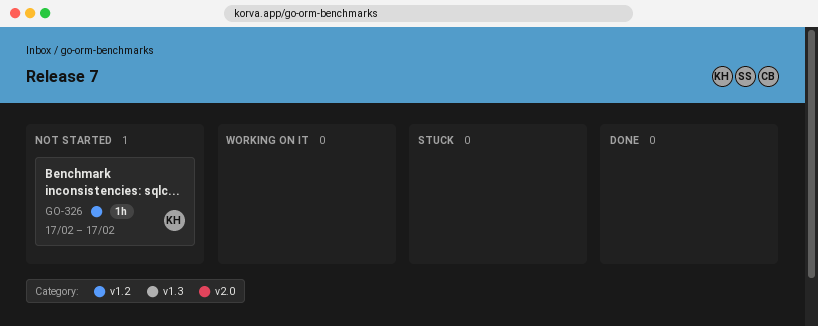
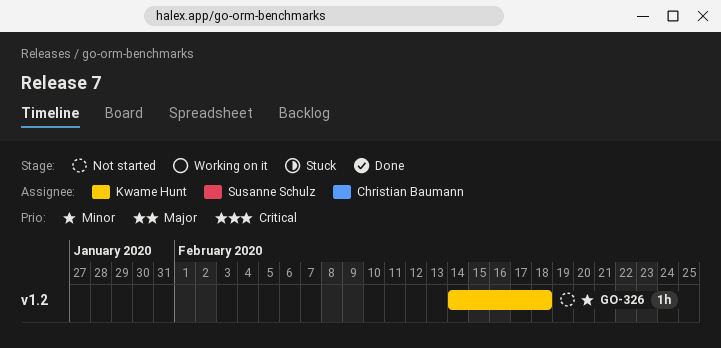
GO-326, start: Feb 17 -> Feb 14
GO-326, due: Feb 17 -> Feb 18

